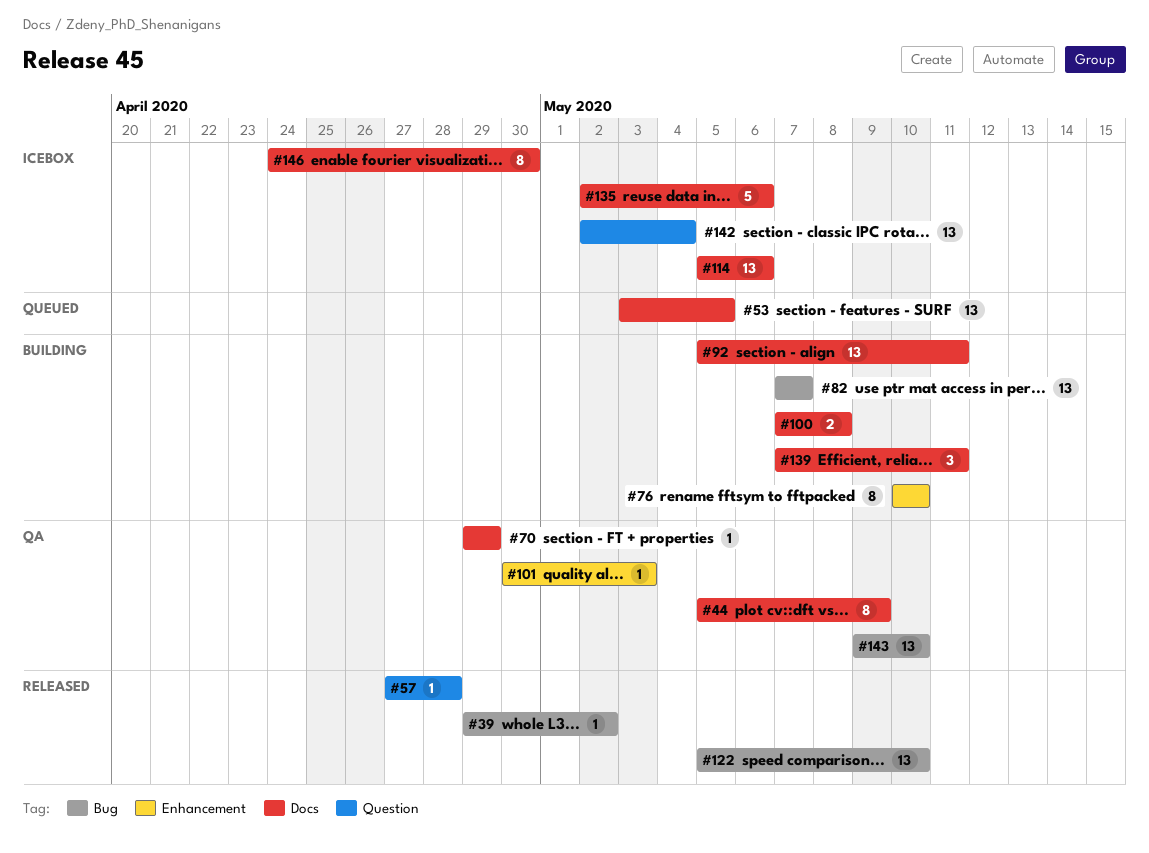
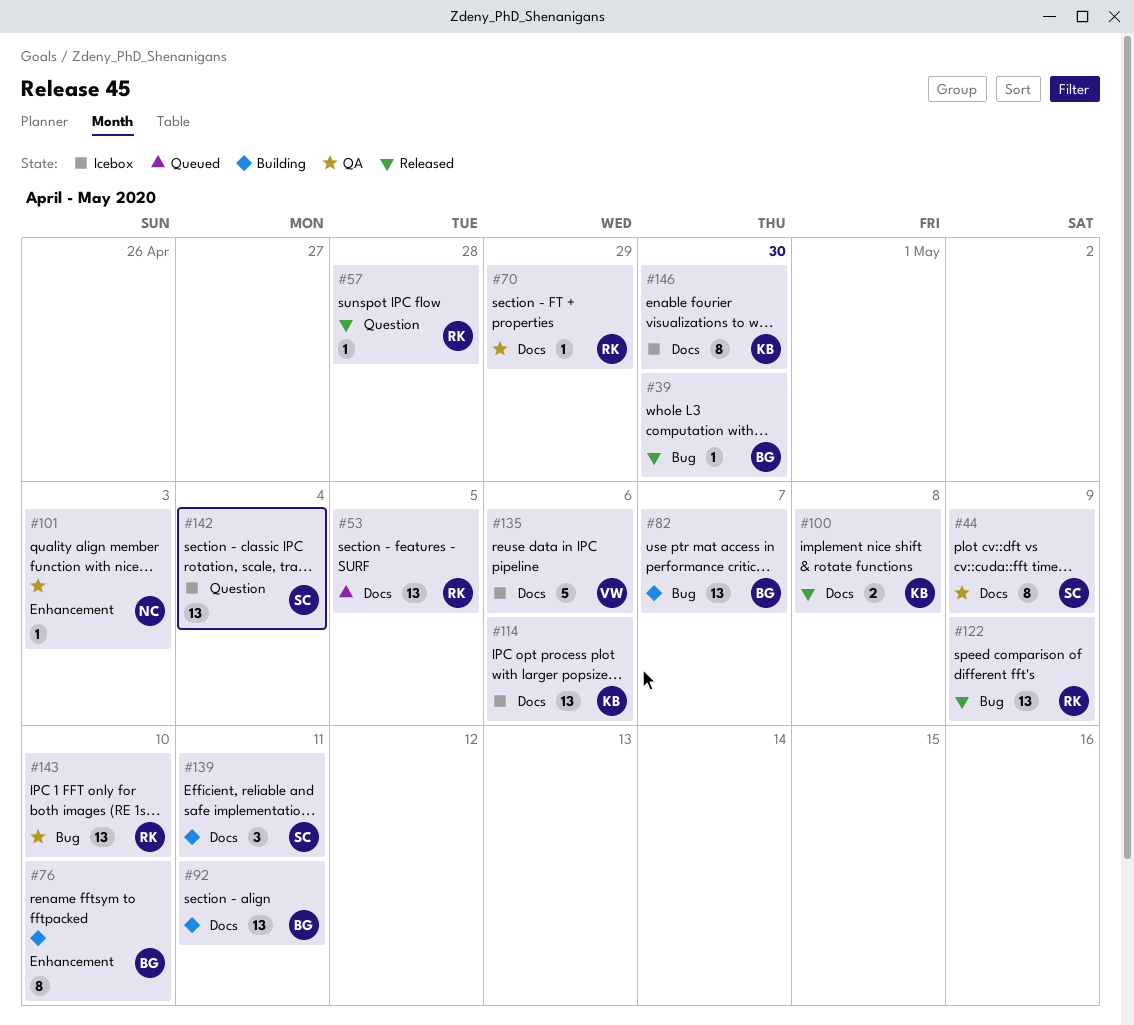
#39, due: May 2 -> Apr 30
#100, status: Building -> Released
#122, due: May 10 -> May 9

